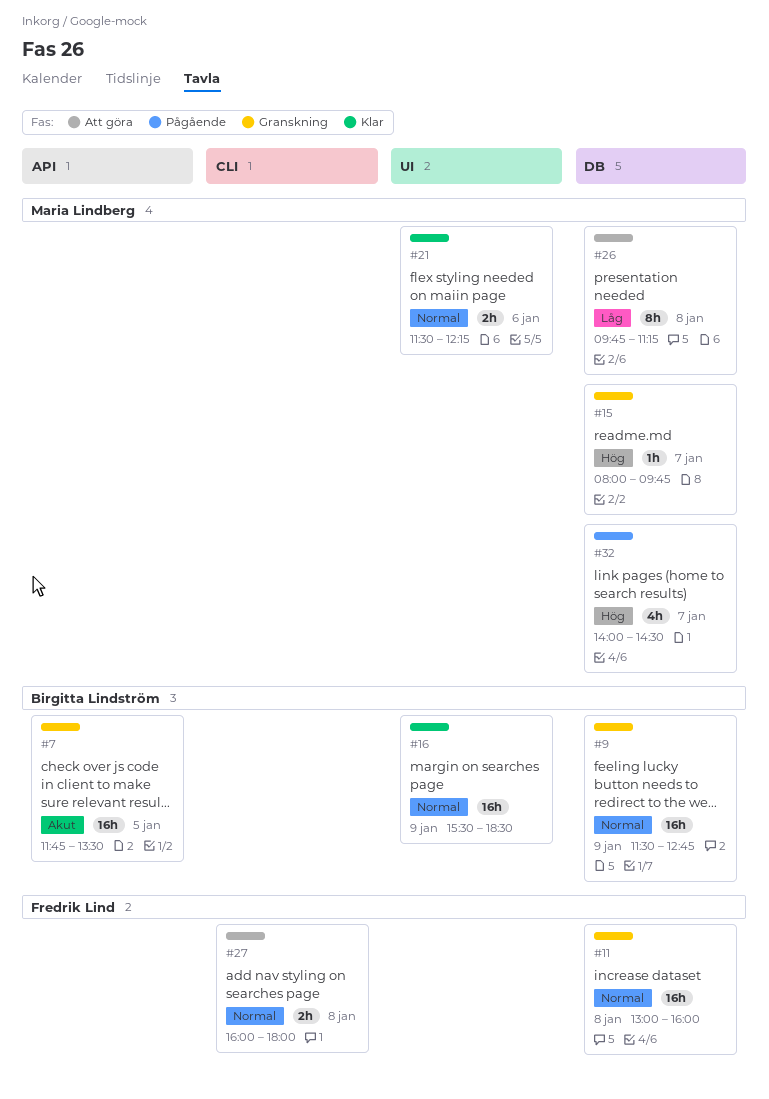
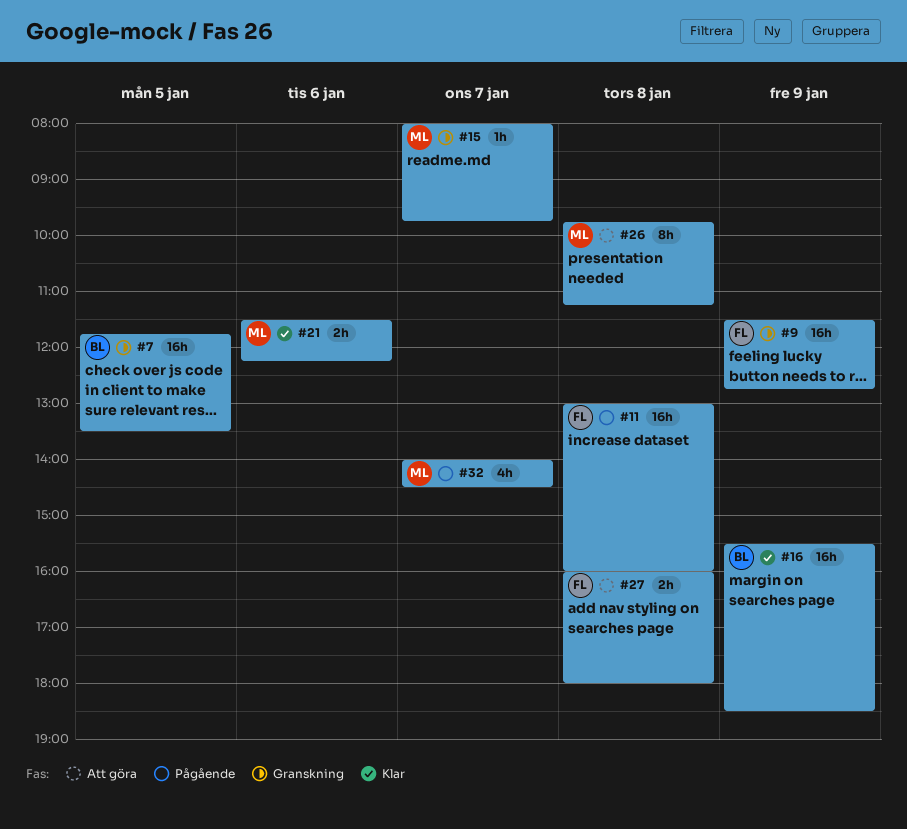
#9, owner: Birgitta Lindström -> Fredrik Lind
#11, status: Granskning -> Pågående

